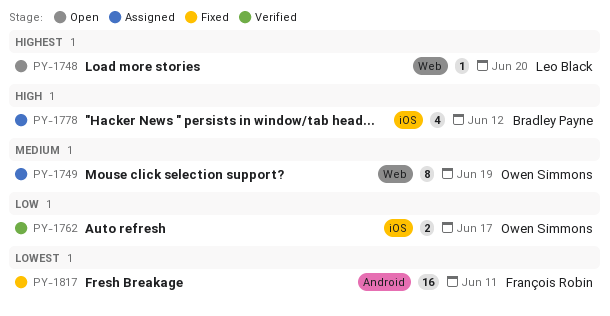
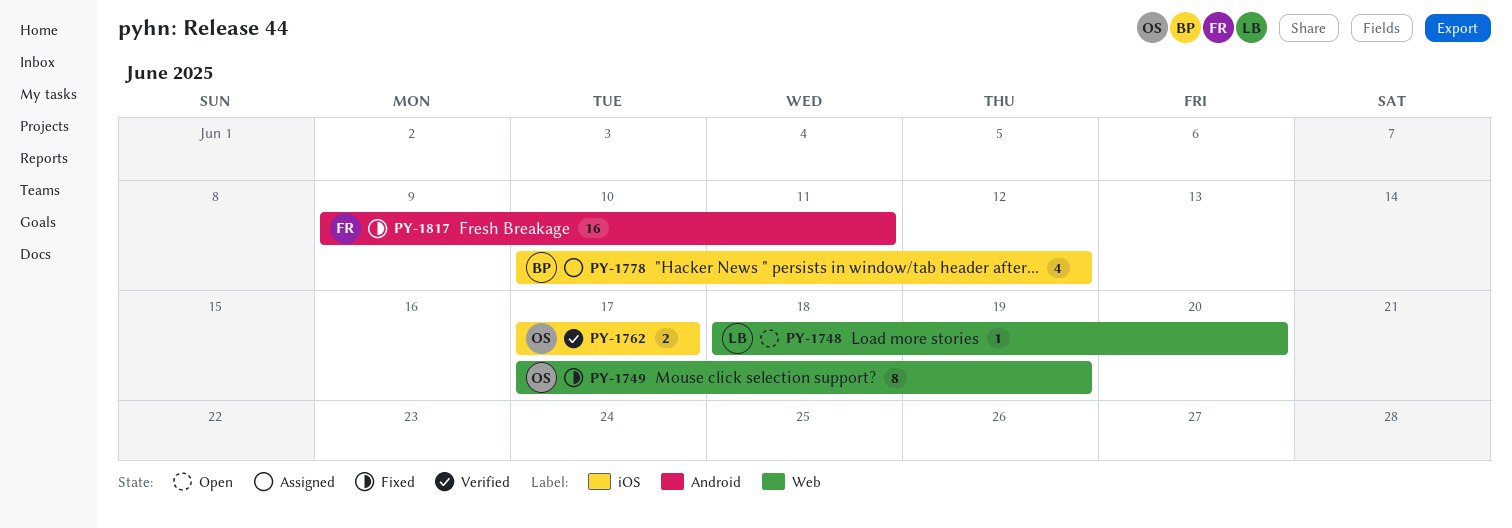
PY-1749, status: Assigned -> Fixed

